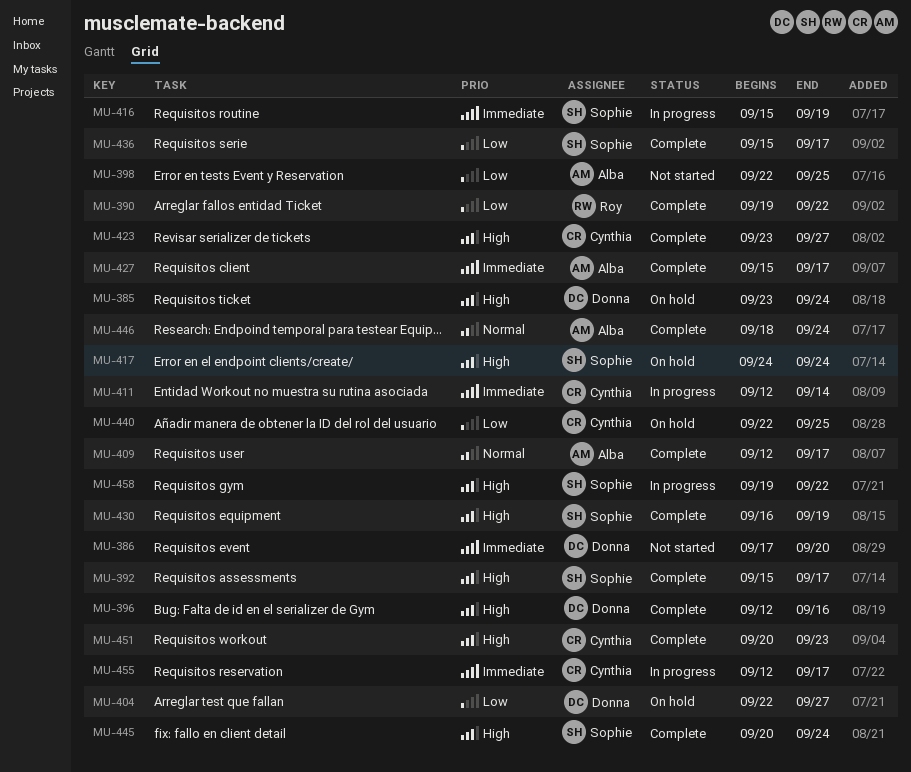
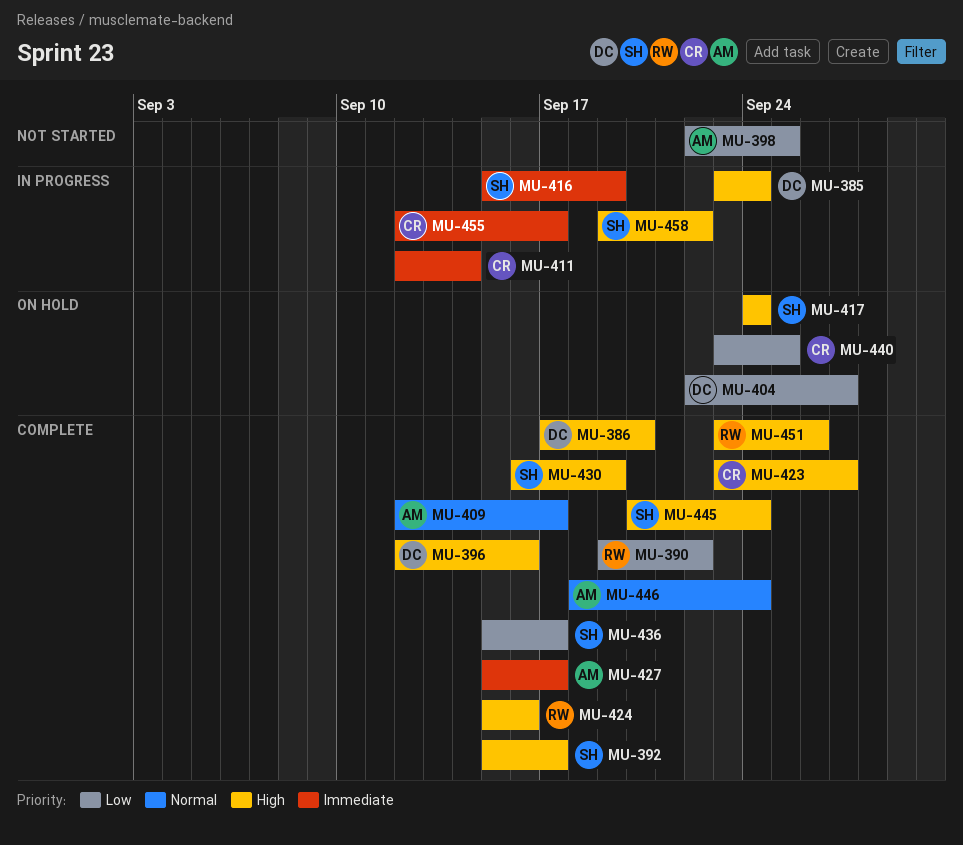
MU-385, status: On hold -> In progress
MU-386, status: Not started -> Complete
MU-386, priority: Immediate -> High
MU-424: none -> present
MU-440, start: Sep 22 -> Sep 23
MU-451, owner: Cynthia -> Roy
MU-451, start: Sep 20 -> Sep 23
MU-451, due: Sep 23 -> Sep 26

